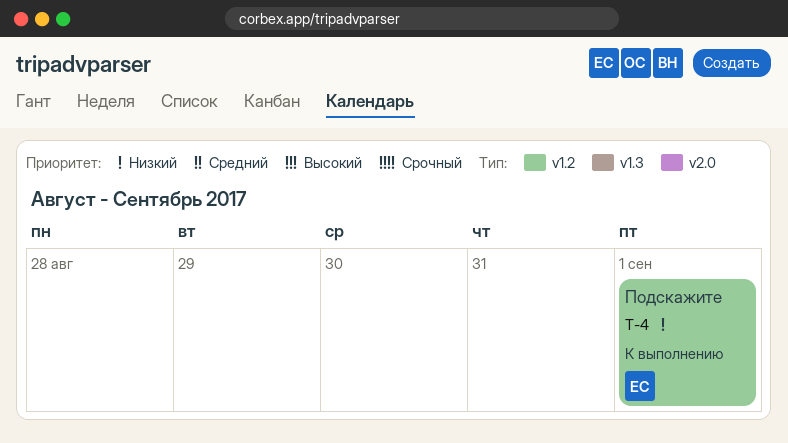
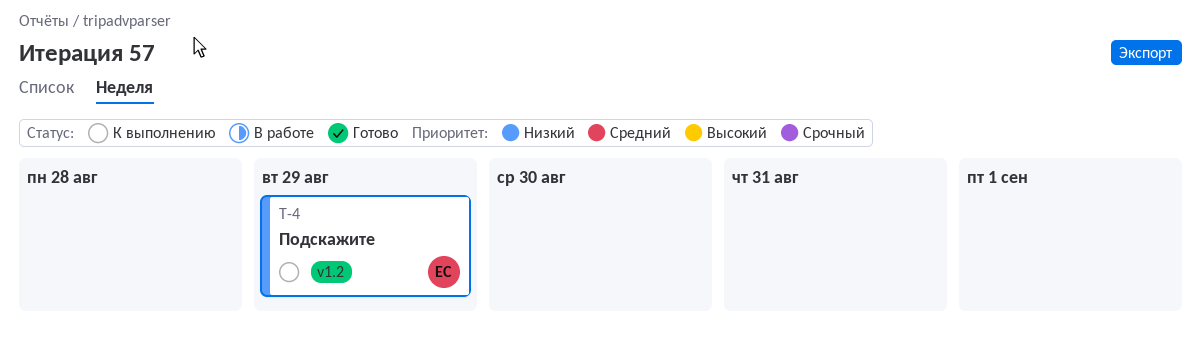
T-4, due: Sep 1 -> Aug 29

